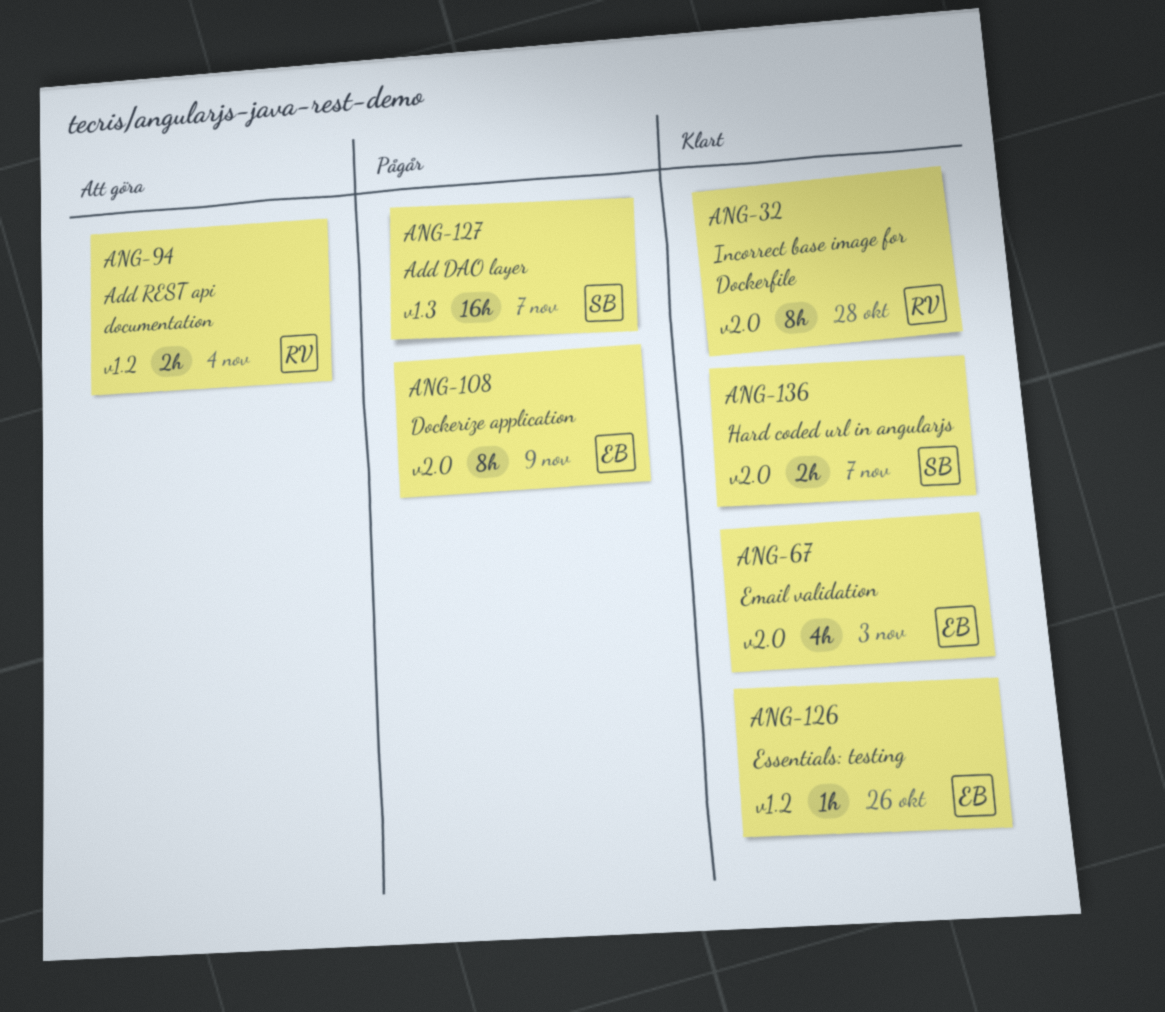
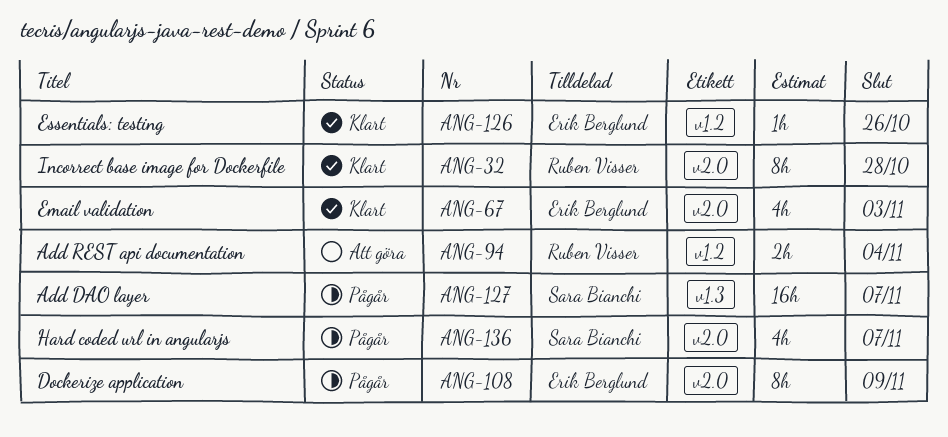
ANG-136, status: Klart -> Pågår
ANG-136, estimate: 2h -> 4h

